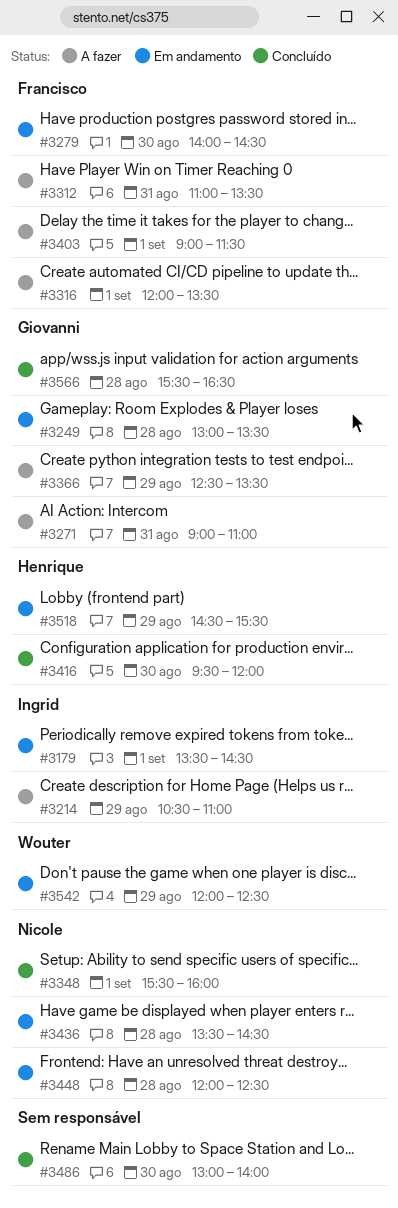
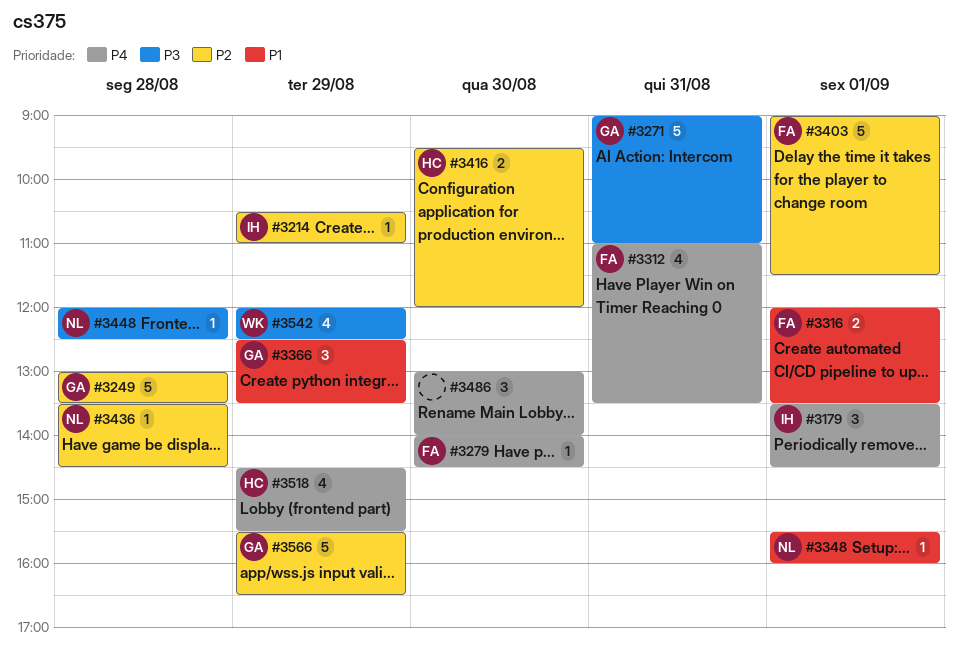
#3566, day: Aug 28 -> Aug 29

